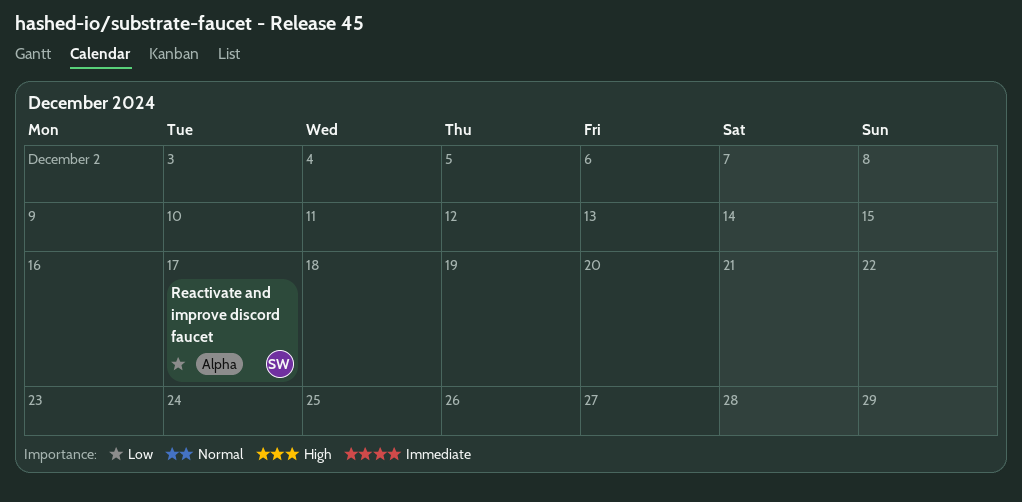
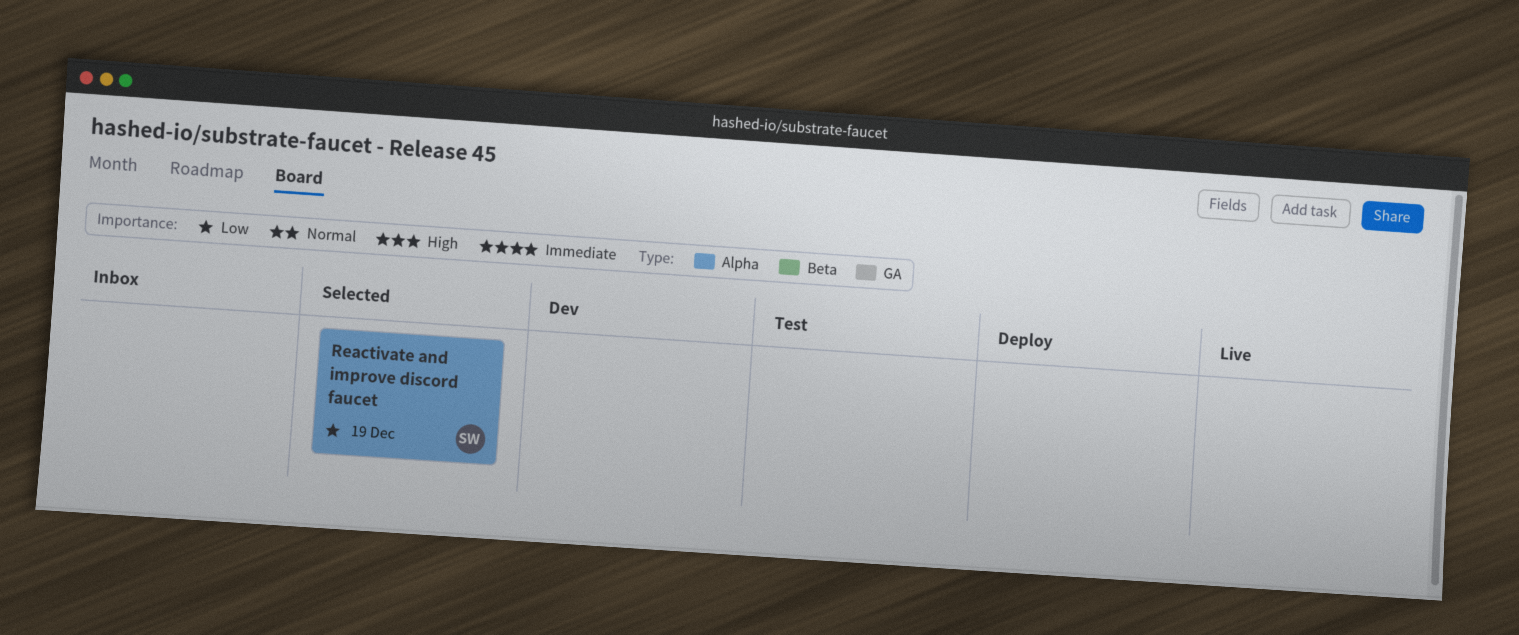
Reactivate and improve discord faucet, due: Dec 17 -> Dec 19

